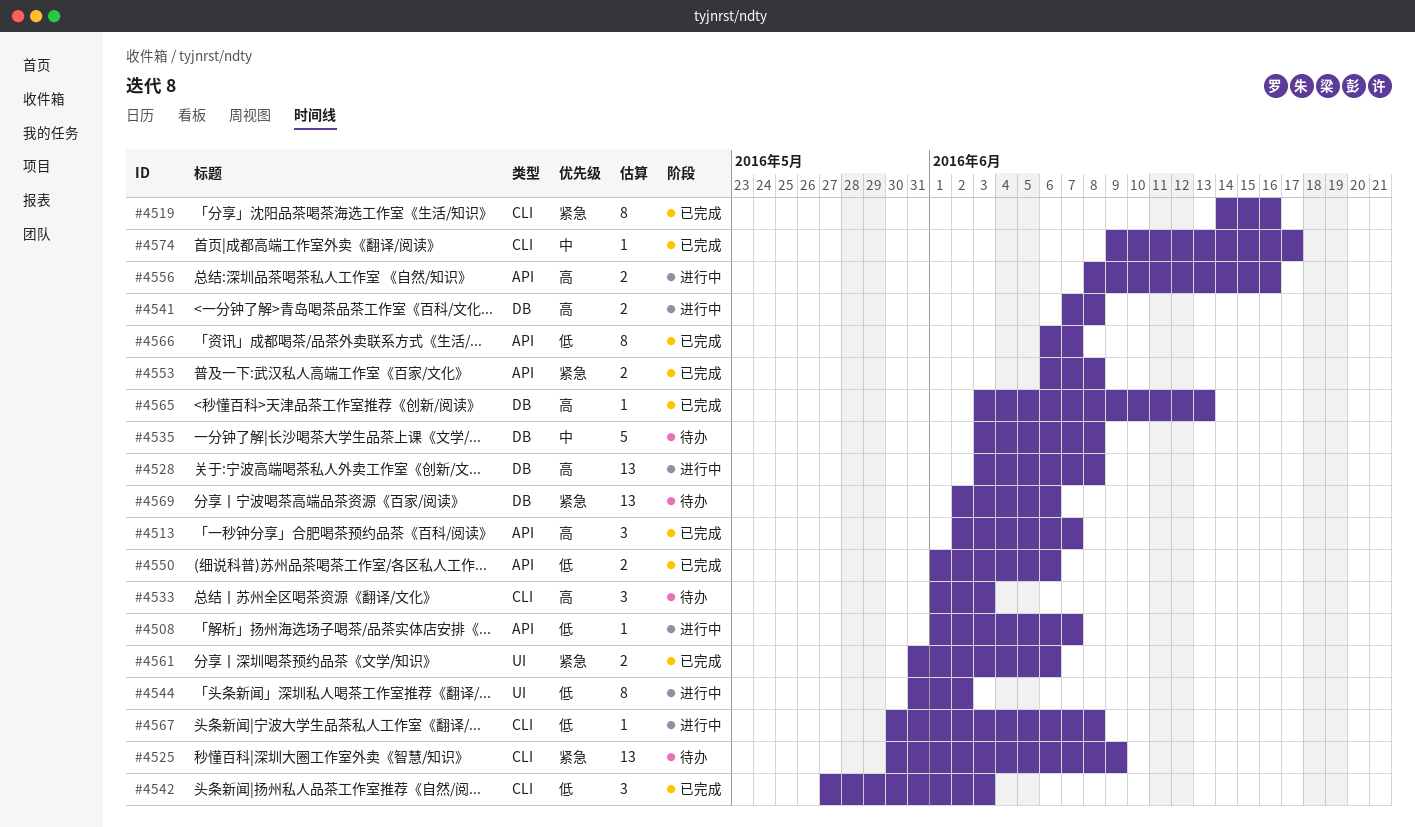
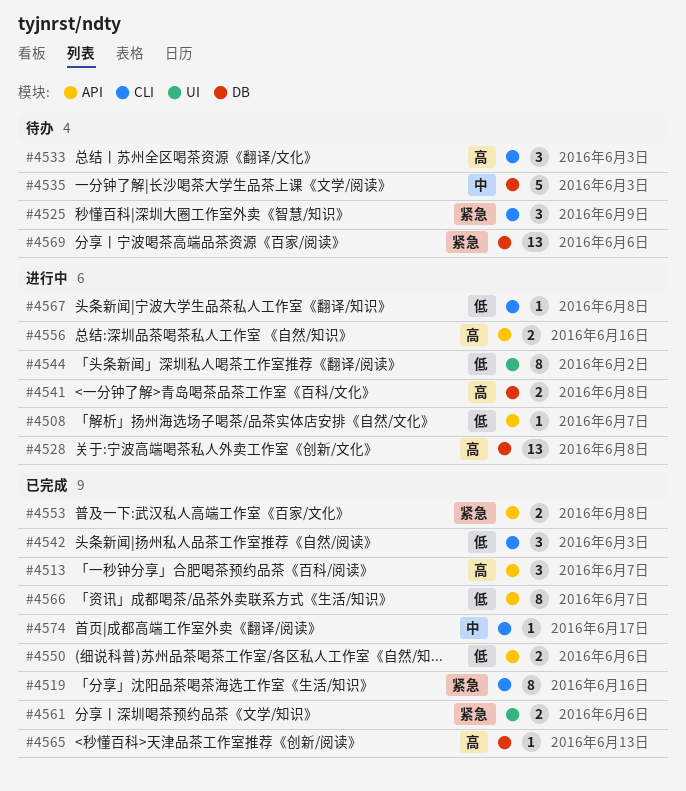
#4525, estimate: 13 -> 3
#4535, due: Jun 8 -> Jun 3

